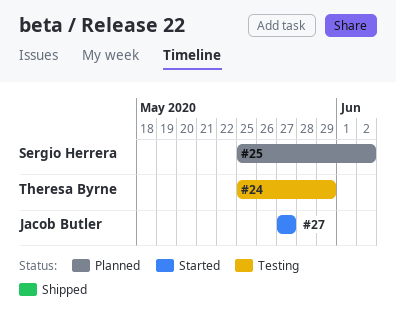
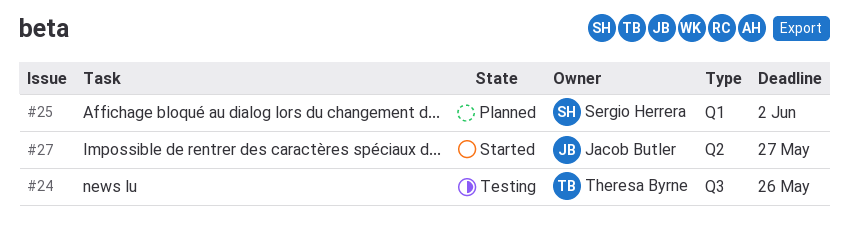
#24, due: May 29 -> May 26

